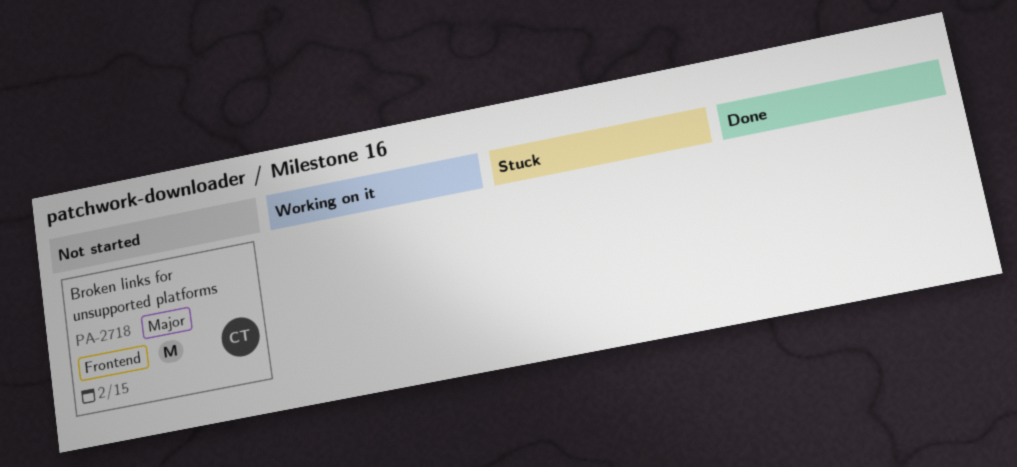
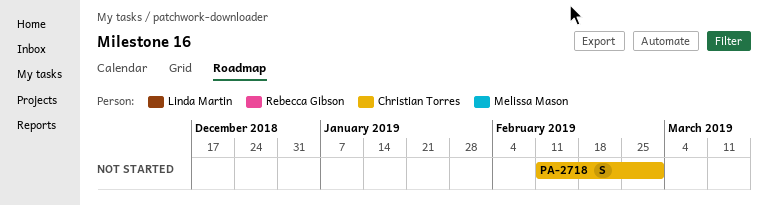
PA-2718, estimate: M -> S
PA-2718, due: Feb 15 -> Mar 1

